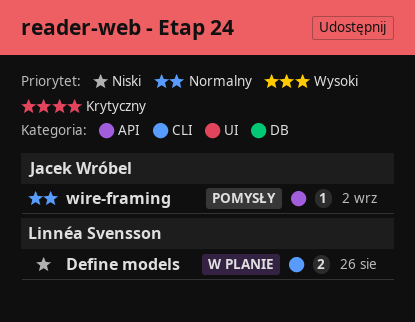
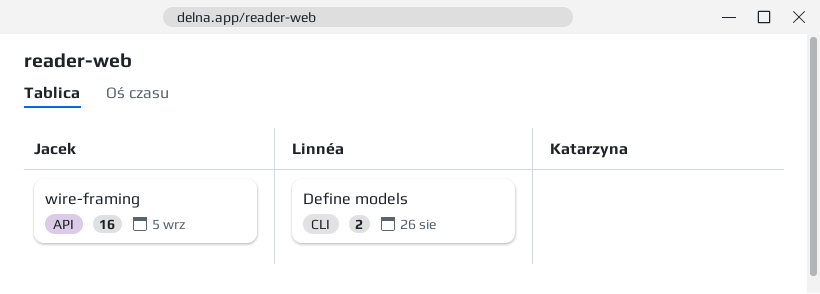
wire-framing, estimate: 1 -> 16
wire-framing, due: Sep 2 -> Sep 5

